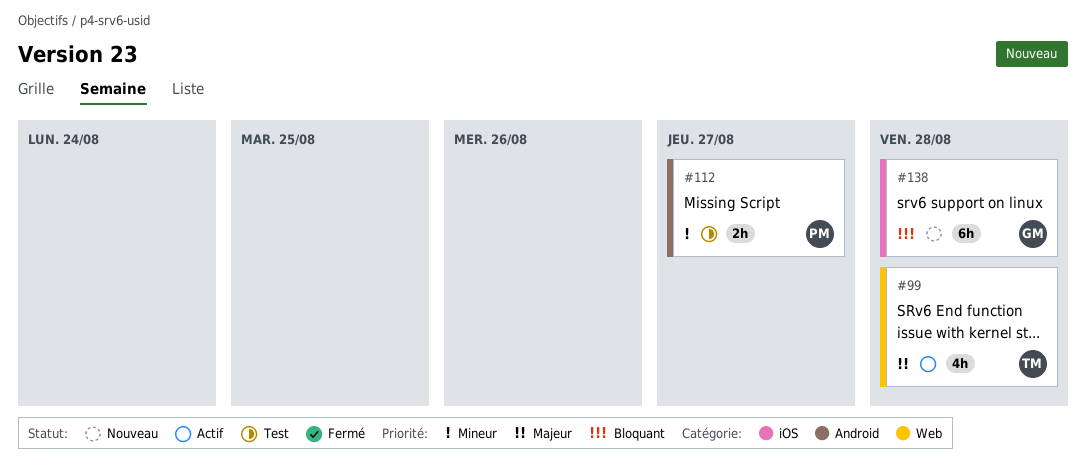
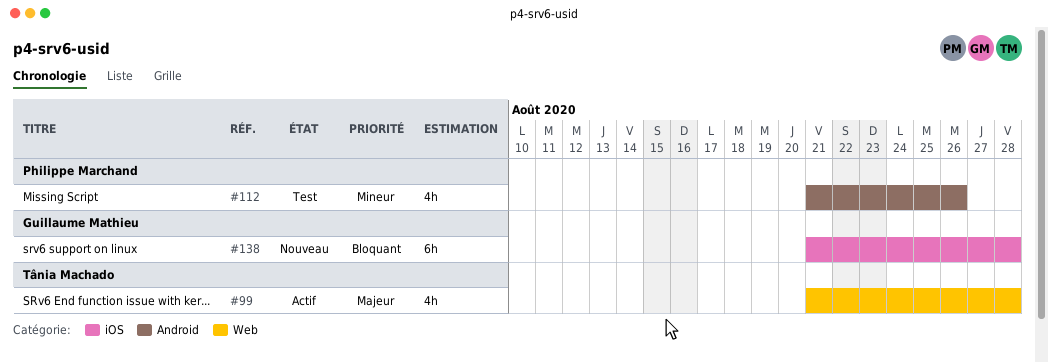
#112, estimate: 2h -> 4h
#112, due: Aug 27 -> Aug 26

